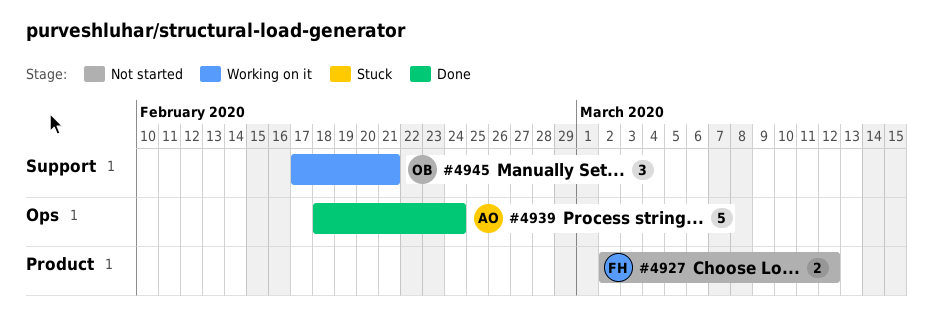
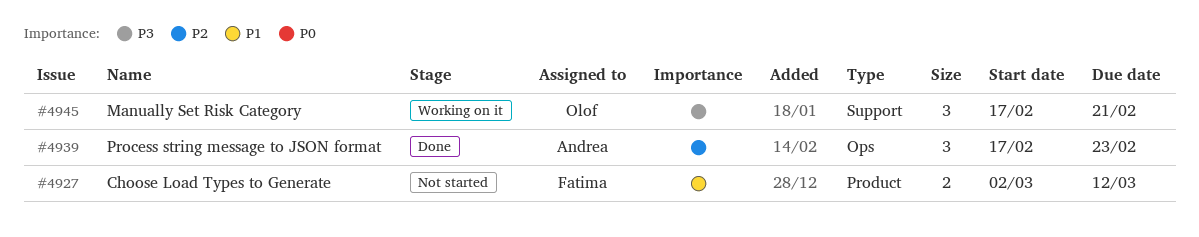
#4939, estimate: 5 -> 3
#4939, start: Feb 18 -> Feb 17
#4939, due: Feb 24 -> Feb 23

